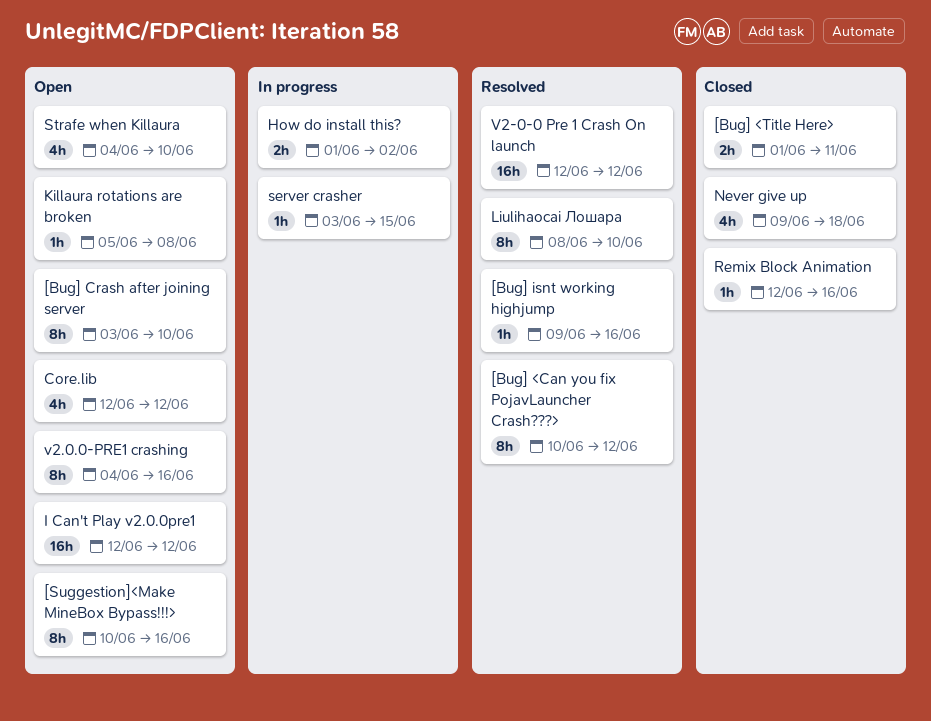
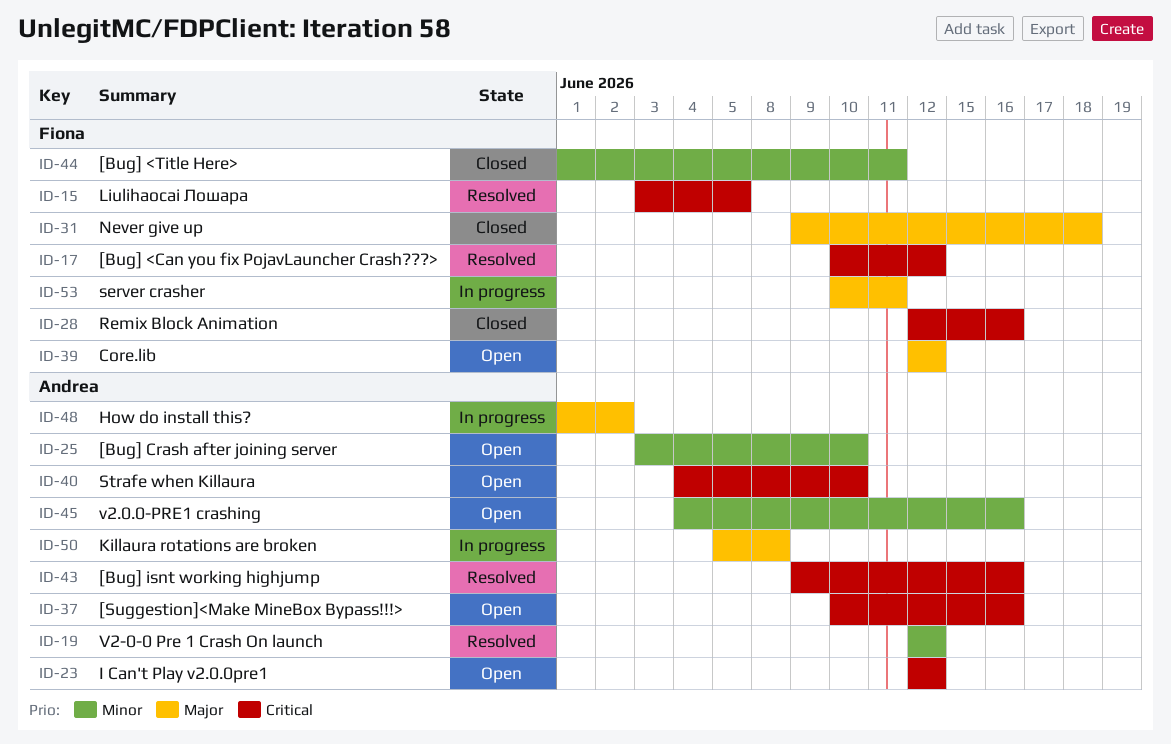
Killaura rotations are broken, status: Open -> In progress
Liulihaocai Лошара, start: Jun 8 -> Jun 3
Liulihaocai Лошара, due: Jun 10 -> Jun 5
server crasher, start: Jun 3 -> Jun 10
server crasher, due: Jun 15 -> Jun 11

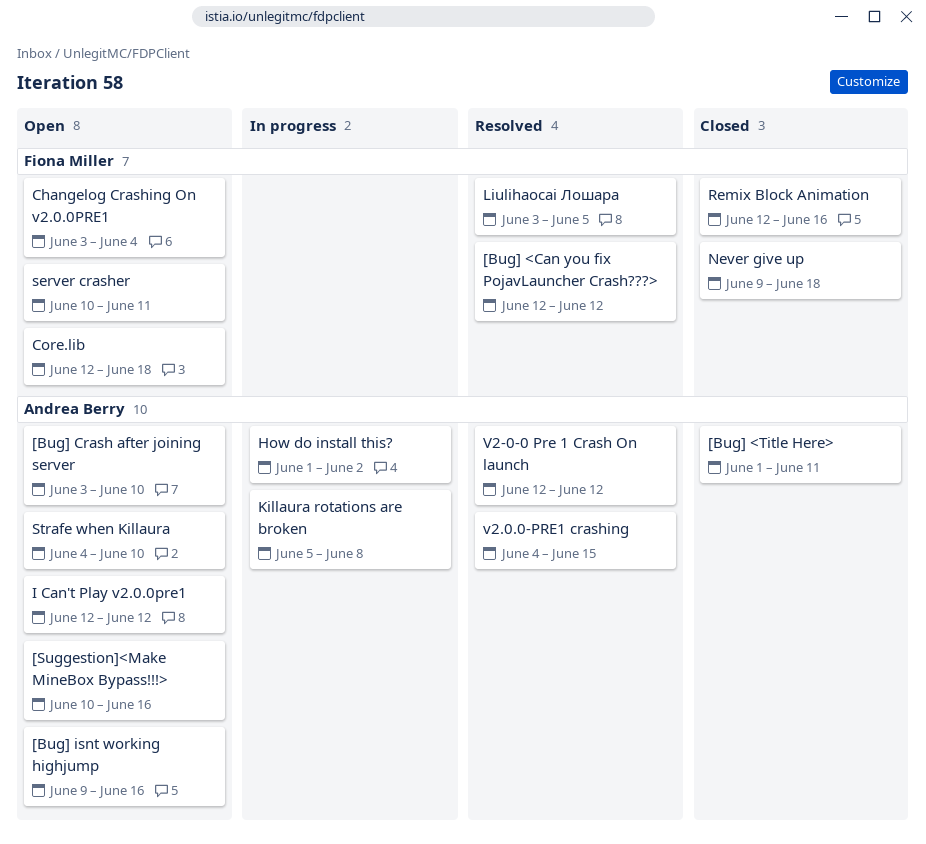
[Bug] <Can you fix PojavLauncher Crash???>, start: Jun 10 -> Jun 12
[Bug] <Title Here>, owner: Fiona Miller -> Andrea Berry
[Bug] isnt working highjump, status: Resolved -> Open
Changelog Crashing On v2.0.0PRE1: none -> present
Core.lib, due: Jun 12 -> Jun 18
server crasher, status: In progress -> Open
v2.0.0-PRE1 crashing, status: Open -> Resolved
v2.0.0-PRE1 crashing, due: Jun 16 -> Jun 15

